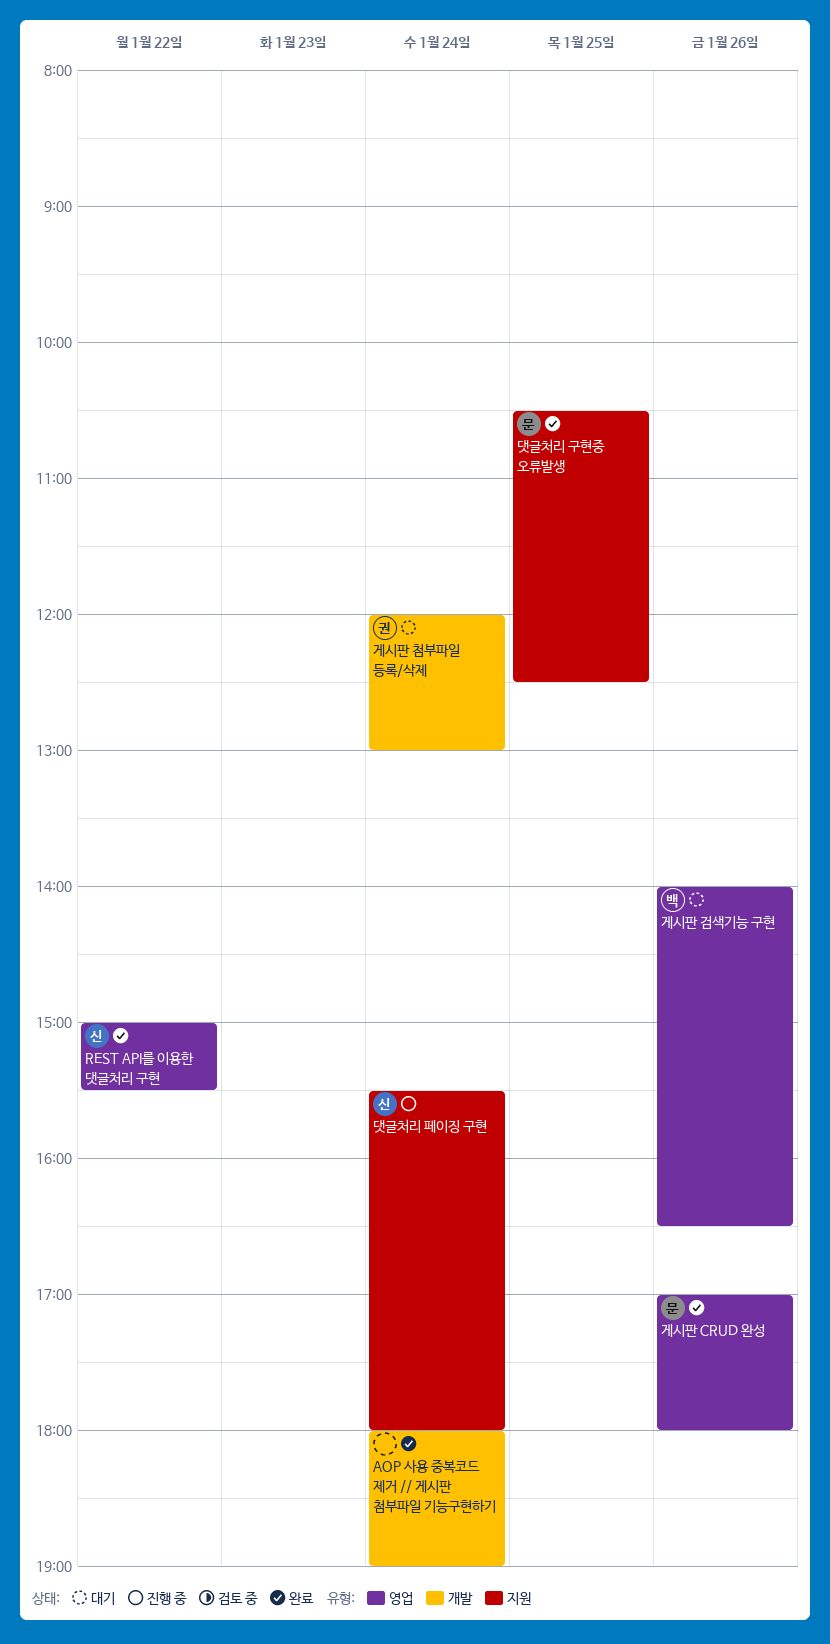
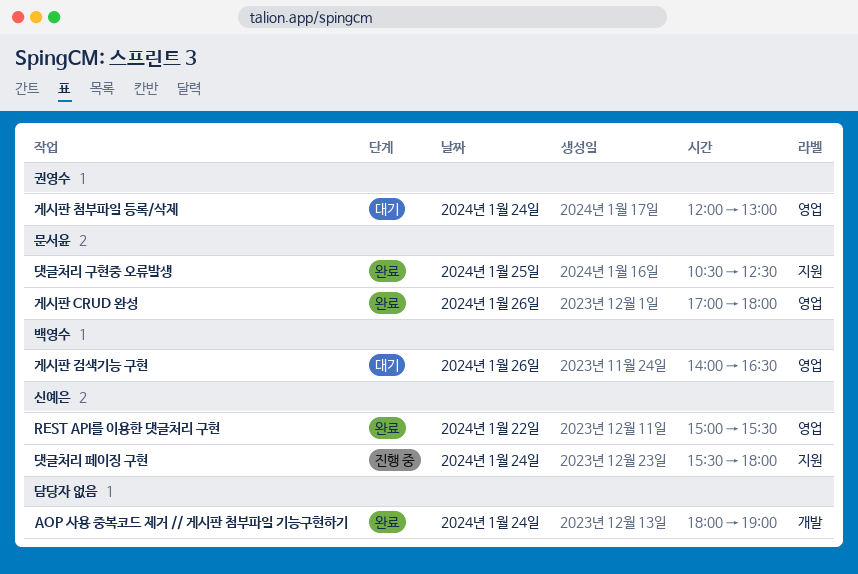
게시판 첨부파일 등록/삭제, label: 개발 -> 영업

